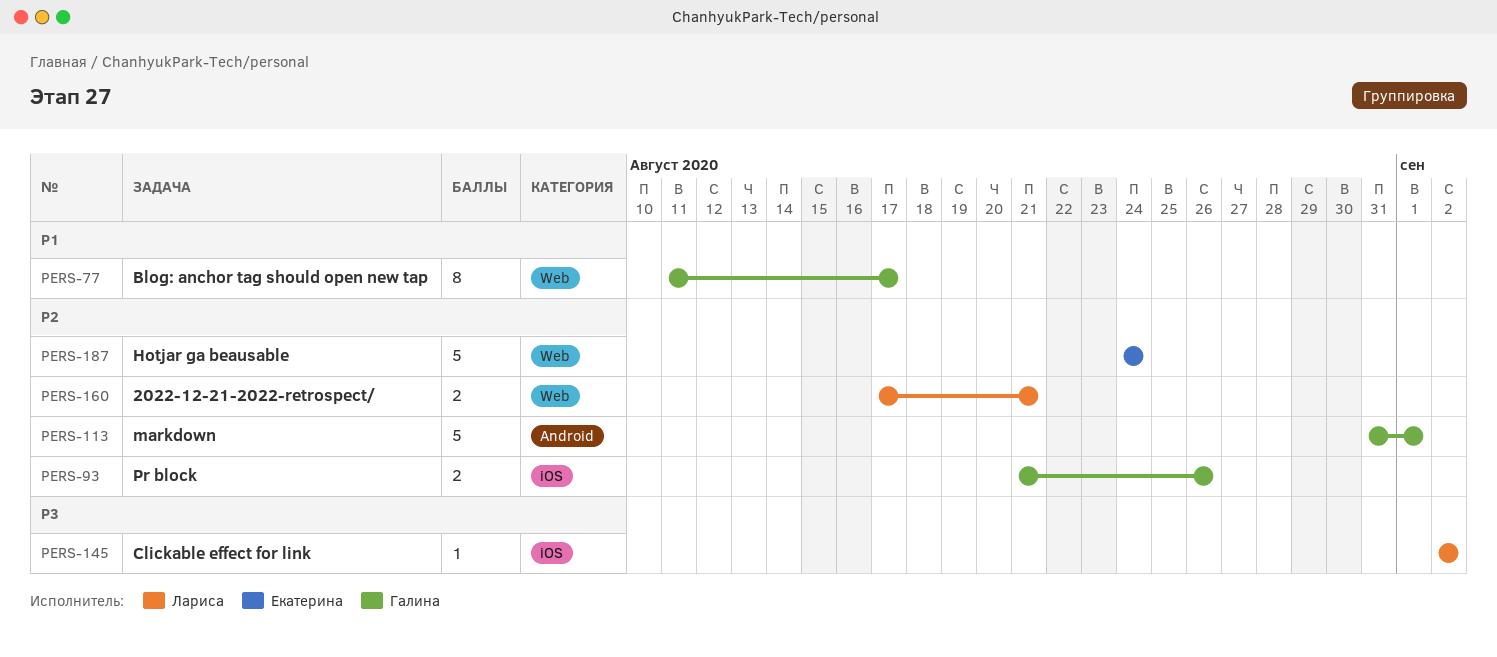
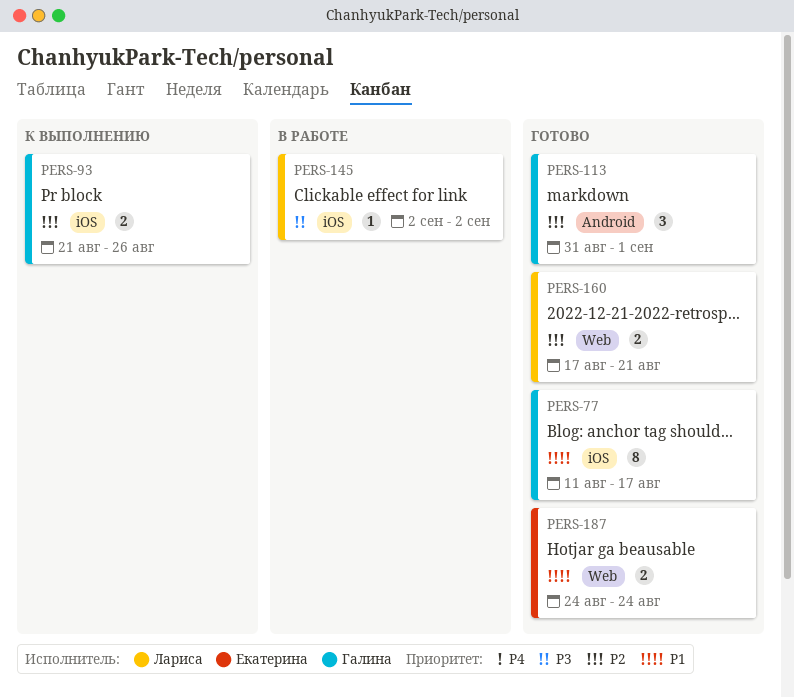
PERS-77, label: Web -> iOS
PERS-113, estimate: 5 -> 3
PERS-187, priority: P2 -> P1
PERS-187, estimate: 5 -> 2

